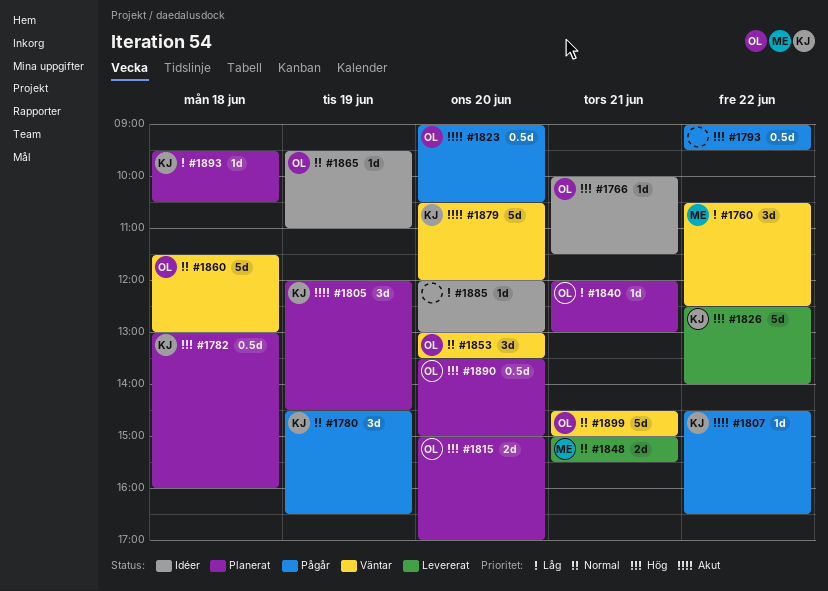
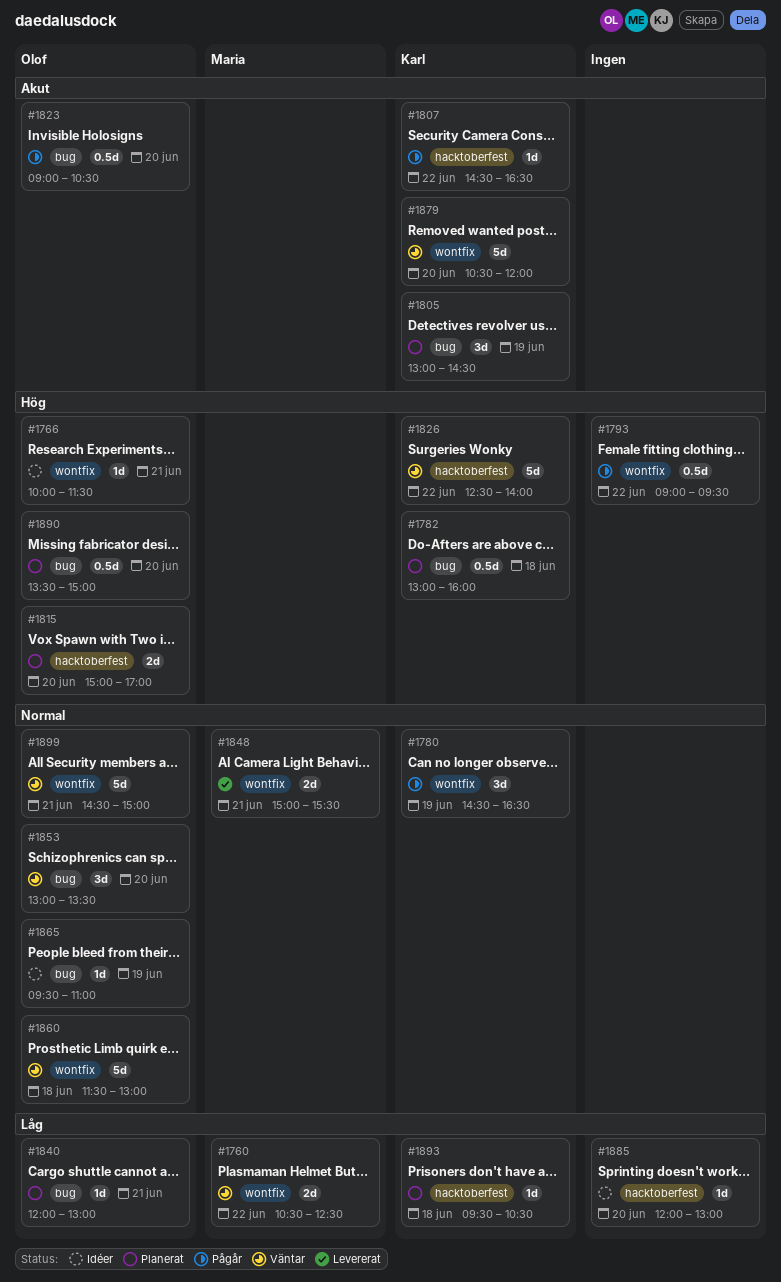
#1760, estimate: 3d -> 2d
#1805, begins: 12:00 -> 13:00
#1826, status: Levererat -> Väntar

